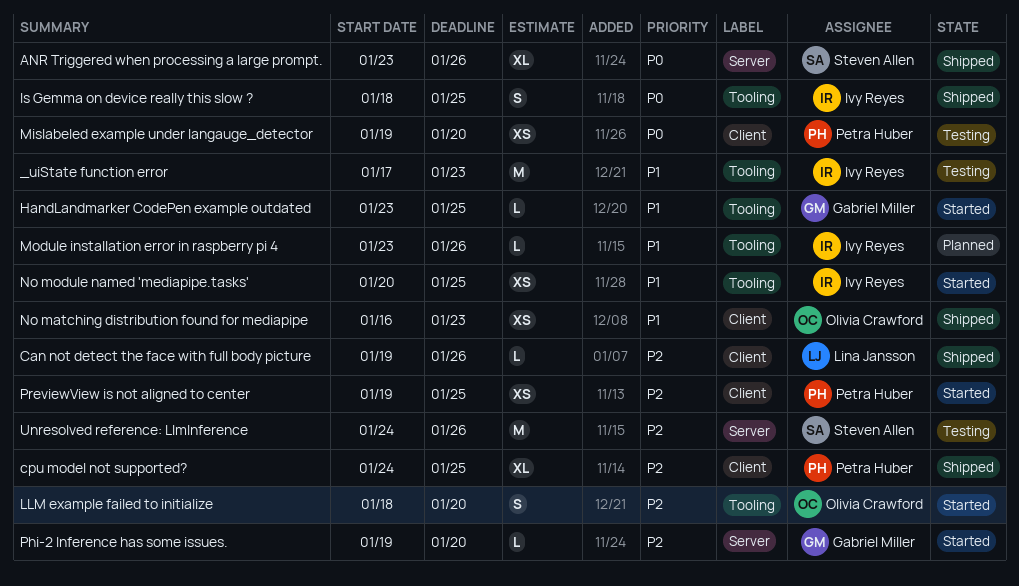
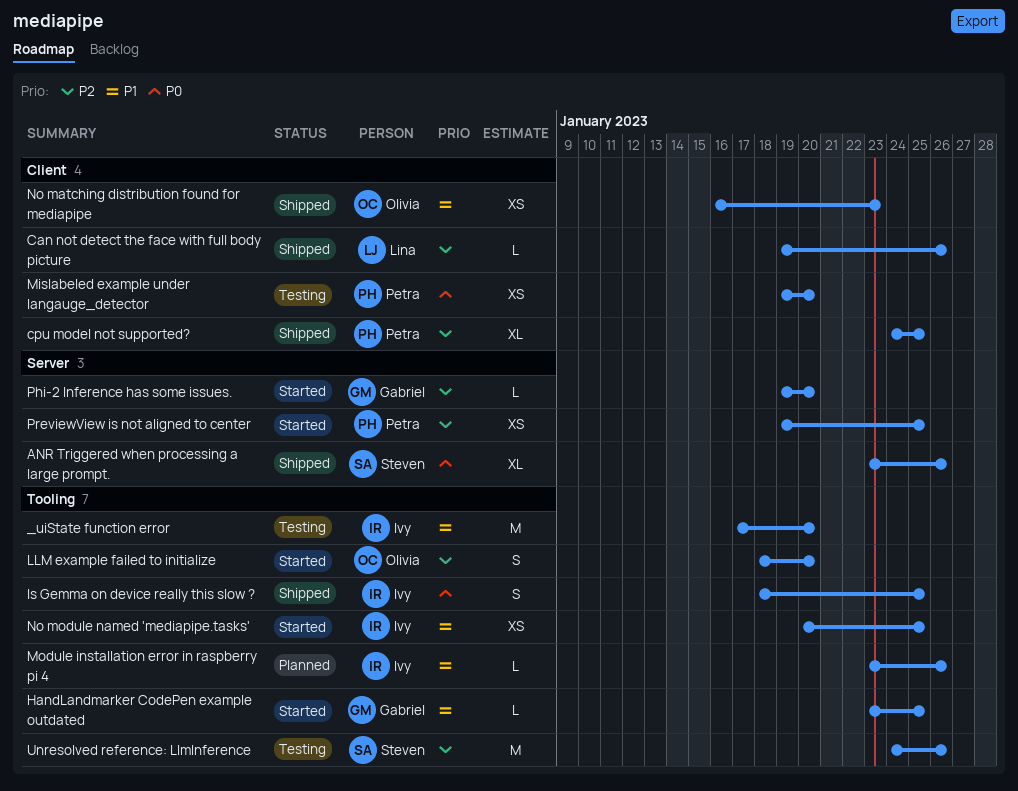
_uiState function error, due: Jan 23 -> Jan 20
PreviewView is not aligned to center, label: Client -> Server
Unresolved reference: LlmInference, label: Server -> Tooling

